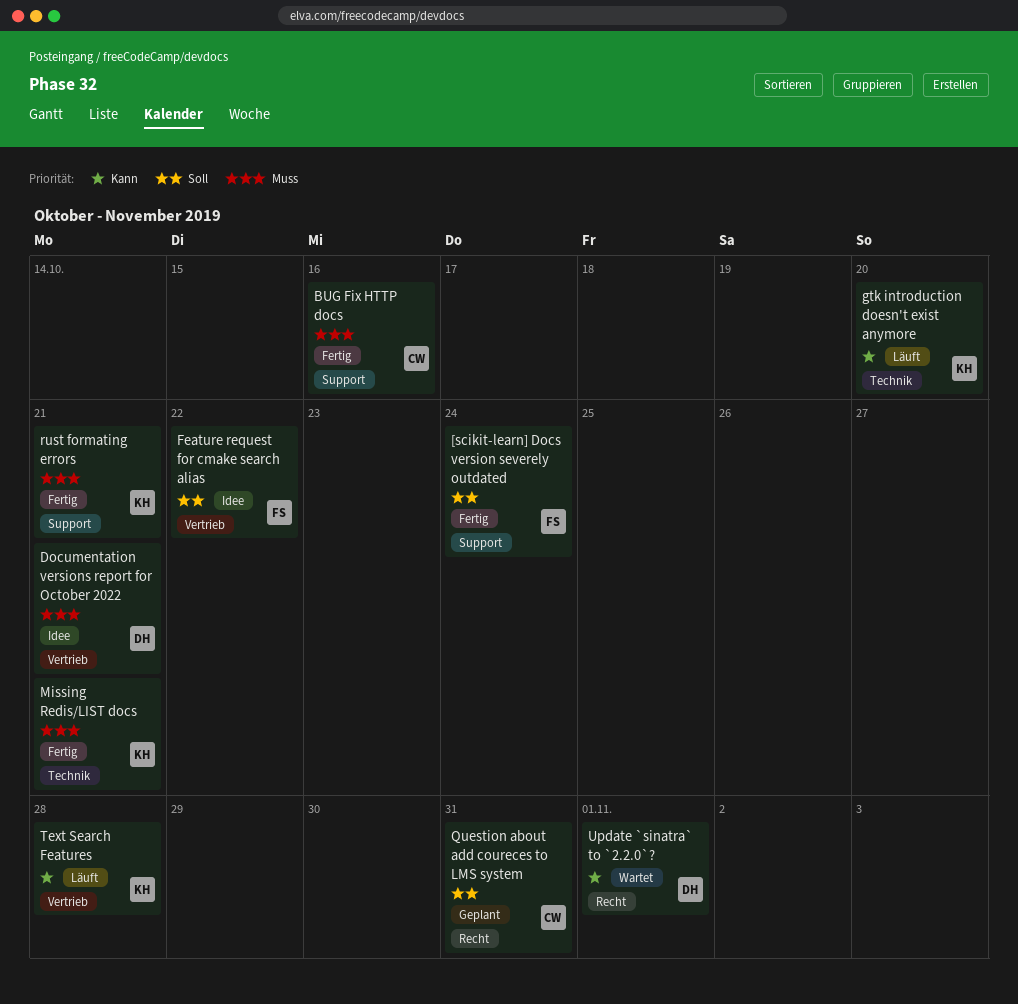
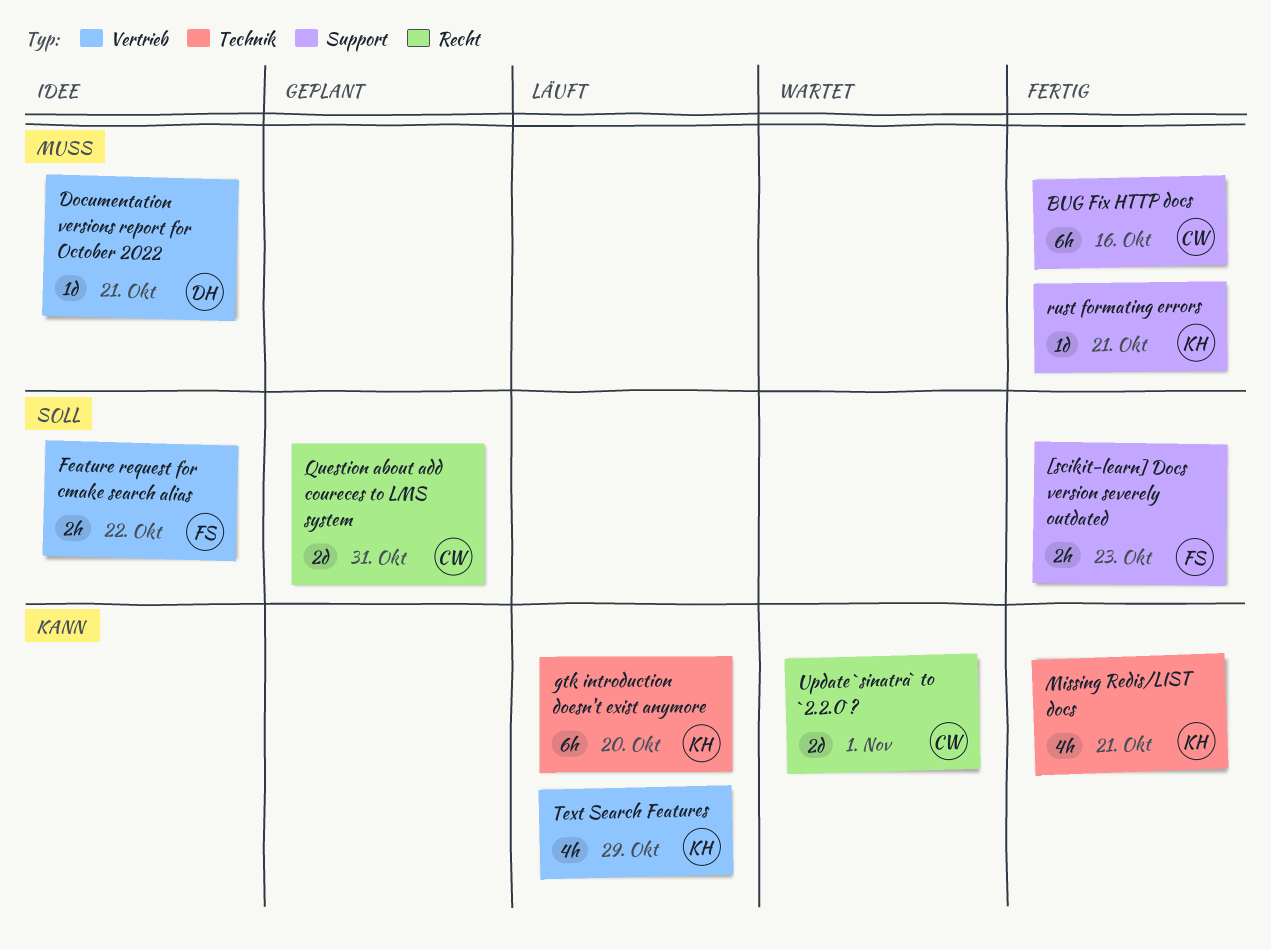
[scikit-learn] Docs version severely outdated, due: Oct 24 -> Oct 23
Missing Redis/LIST docs, priority: Muss -> Kann
Text Search Features, due: Oct 28 -> Oct 29
Update `sinatra` to `2.2.0`?, owner: DH -> CW

